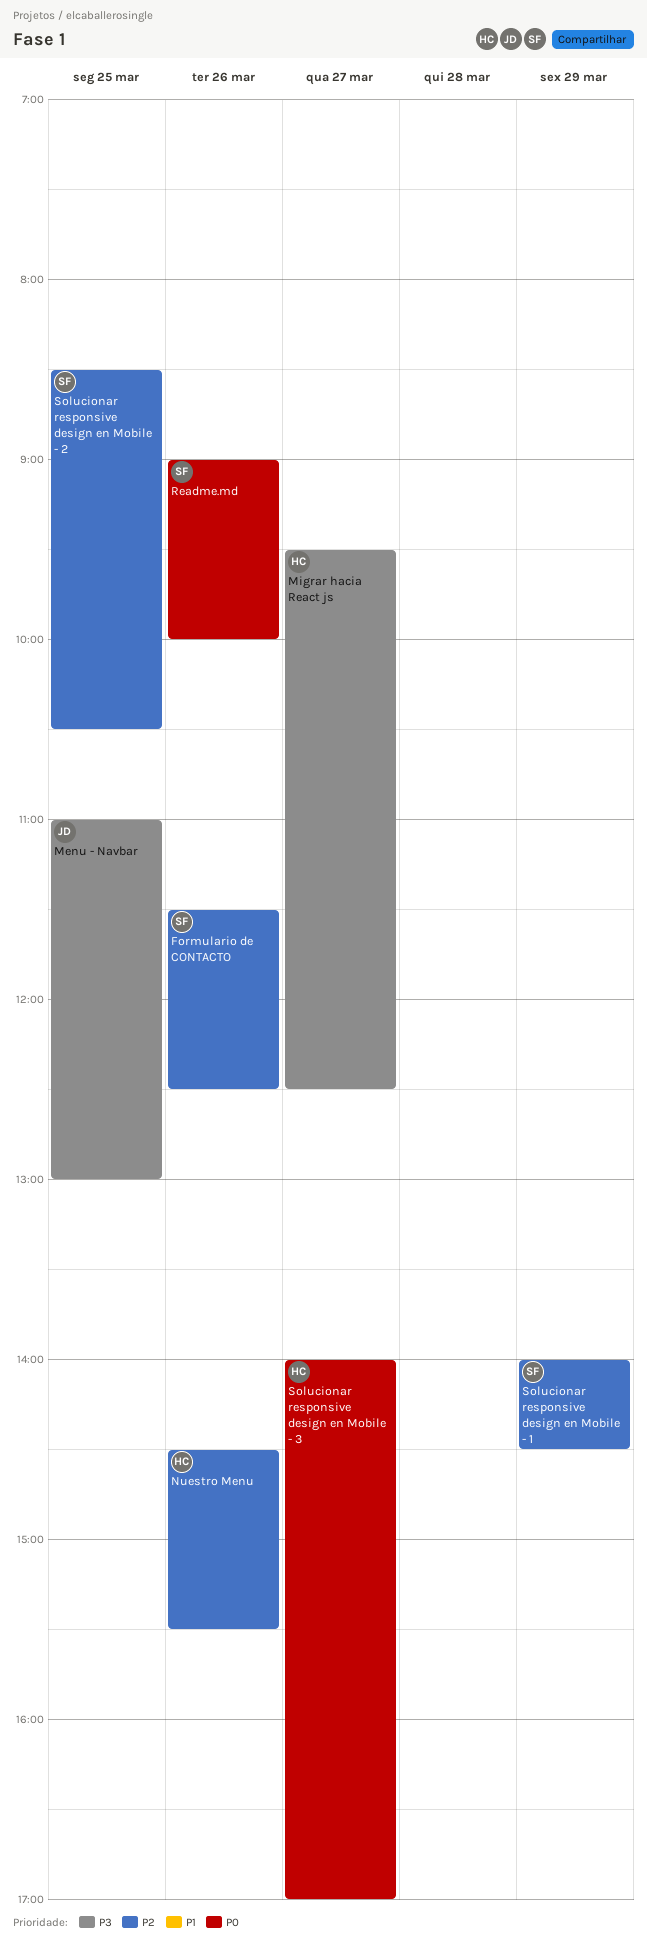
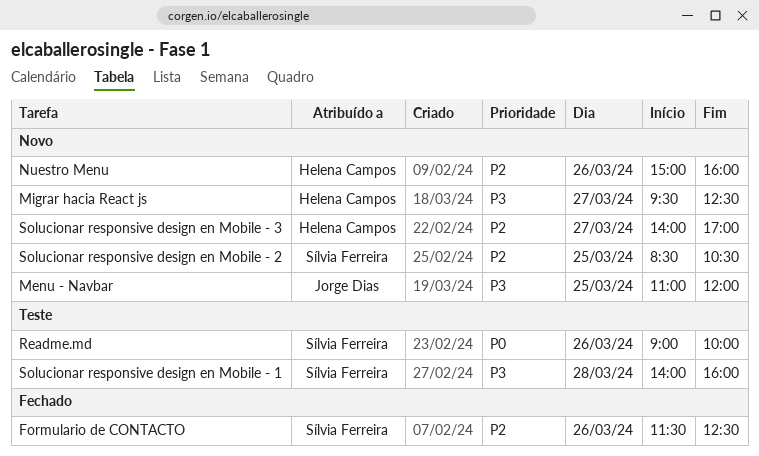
Menu - Navbar, ends: 13:00 -> 12:00
Nuestro Menu, begins: 14:30 -> 15:00
Nuestro Menu, ends: 15:30 -> 16:00
Solucionar responsive design en Mobile - 1, priority: P2 -> P3
Solucionar responsive design en Mobile - 1, day: Mar 29 -> Mar 28
Solucionar responsive design en Mobile - 1, ends: 14:30 -> 16:00
Solucionar responsive design en Mobile - 3, priority: P0 -> P2

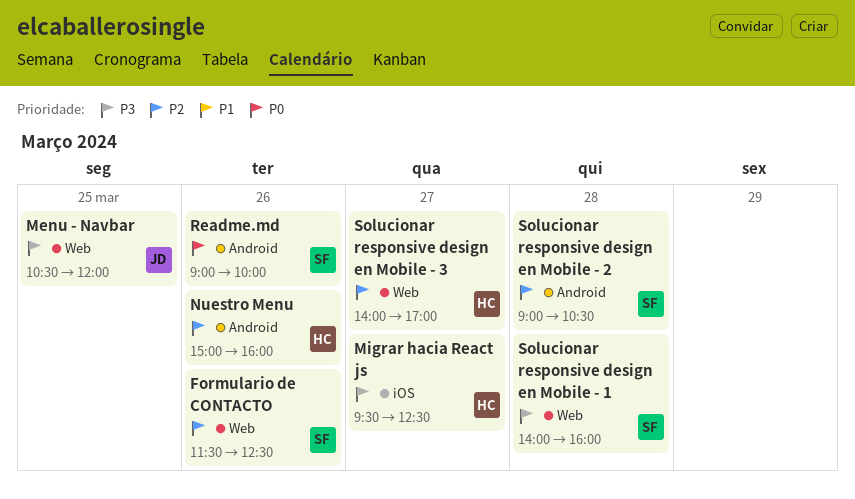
Menu - Navbar, begins: 11:00 -> 10:30
Solucionar responsive design en Mobile - 2, day: Mar 25 -> Mar 28
Solucionar responsive design en Mobile - 2, begins: 08:30 -> 09:00

